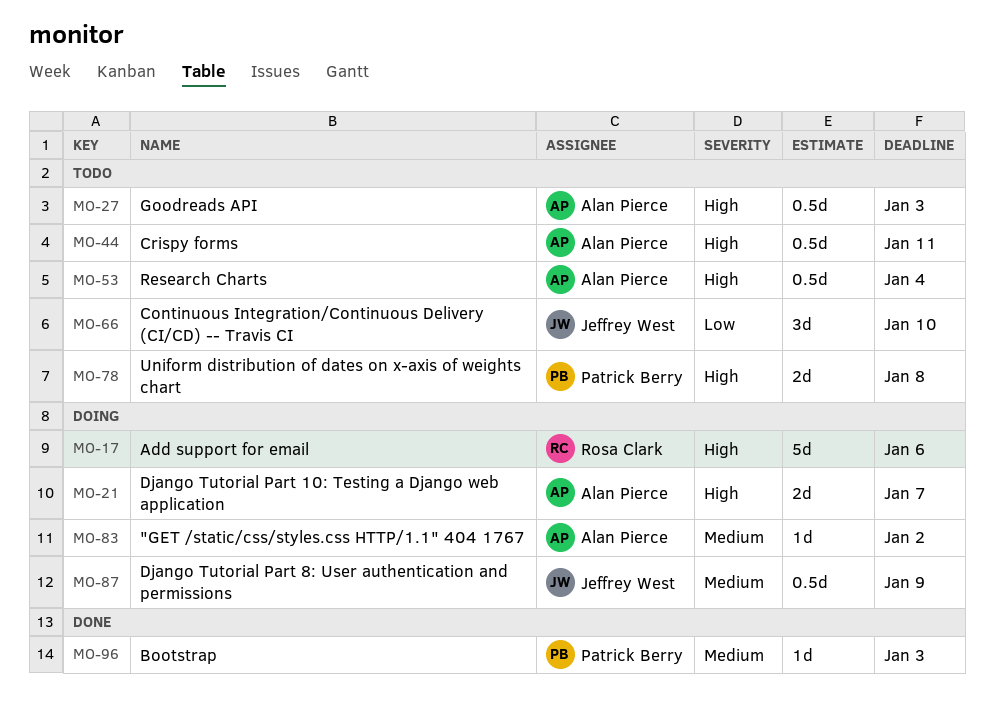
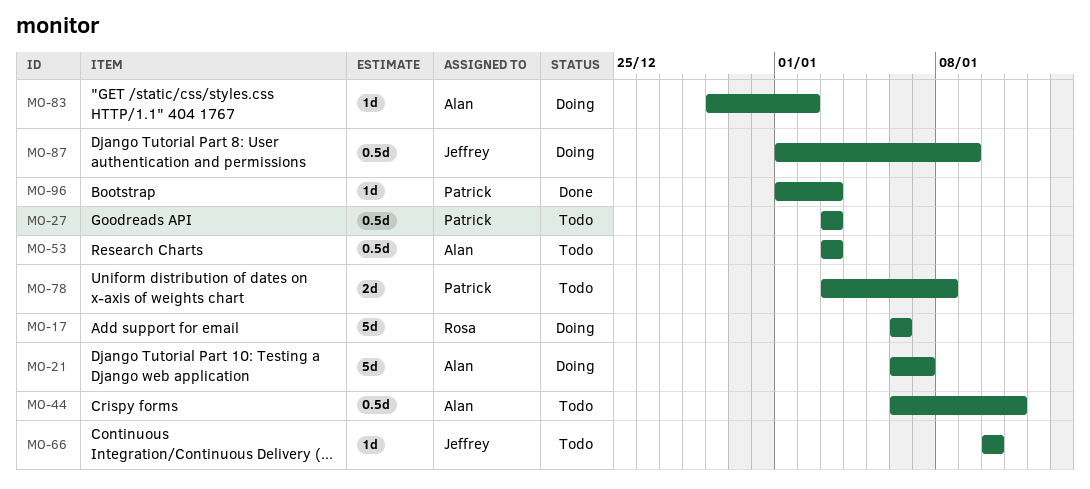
MO-21, estimate: 2d -> 5d
MO-27, owner: Alan Pierce -> Patrick Berry
MO-53, due: Jan 4 -> Jan 3
MO-66, estimate: 3d -> 1d

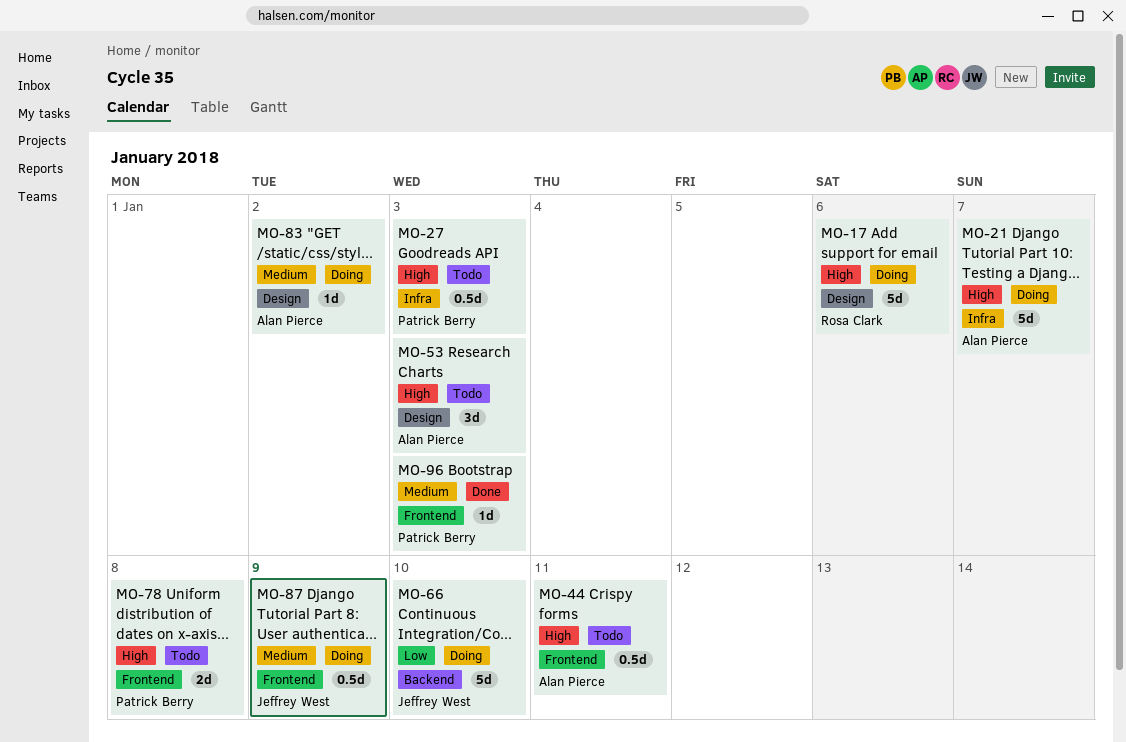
MO-53, estimate: 0.5d -> 3d
MO-66, status: Todo -> Doing
MO-66, estimate: 1d -> 5d

